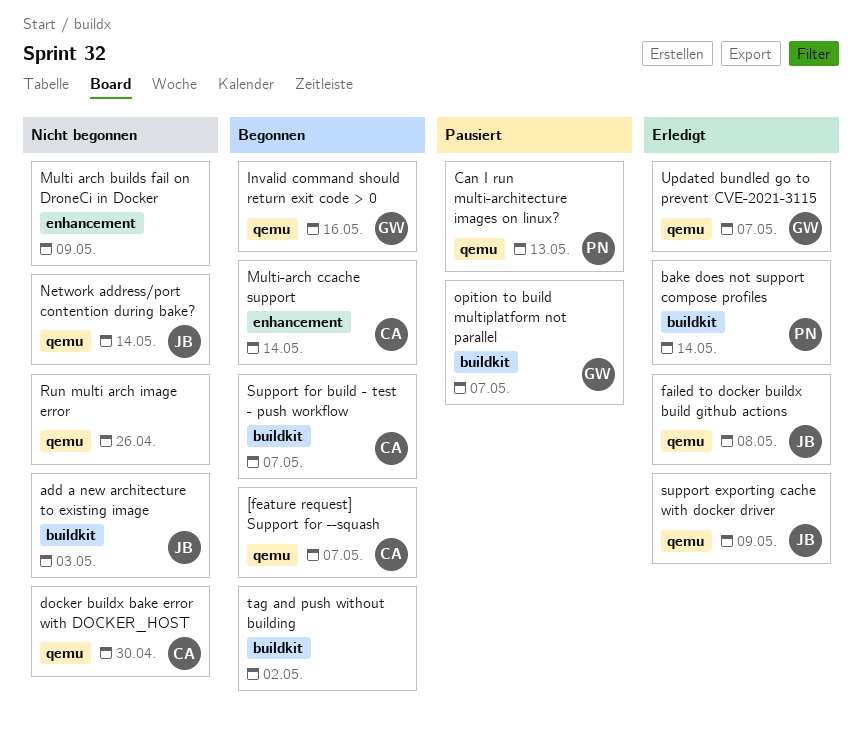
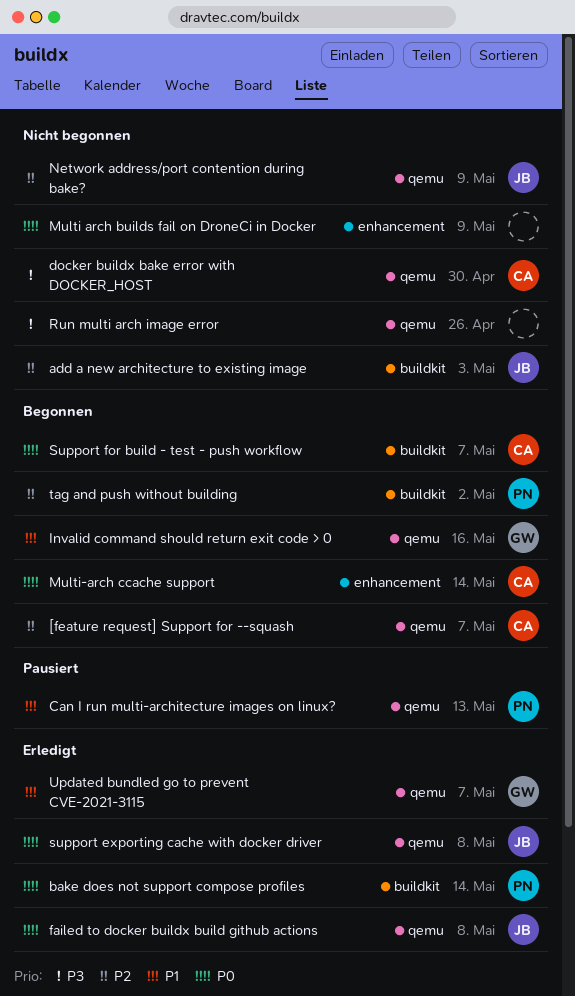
Network address/port contention during bake?, due: May 14 -> May 9
opition to build multiplatform not parallel: present -> none
support exporting cache with docker driver, due: May 9 -> May 8
tag and push without building, owner: none -> PN

